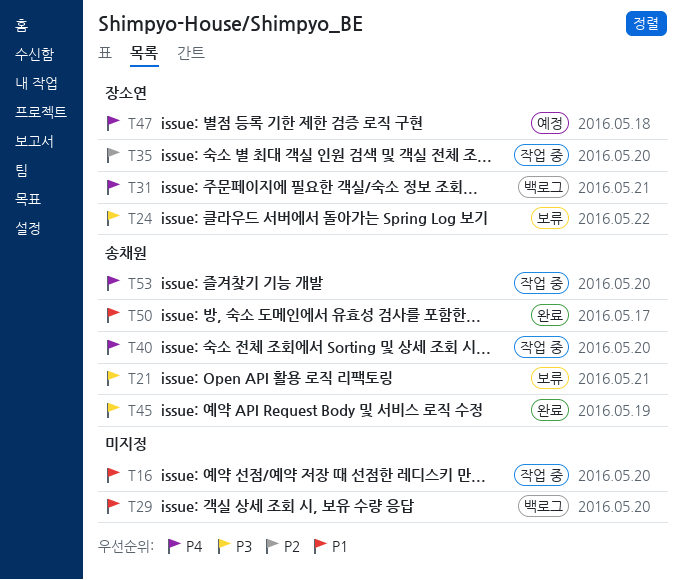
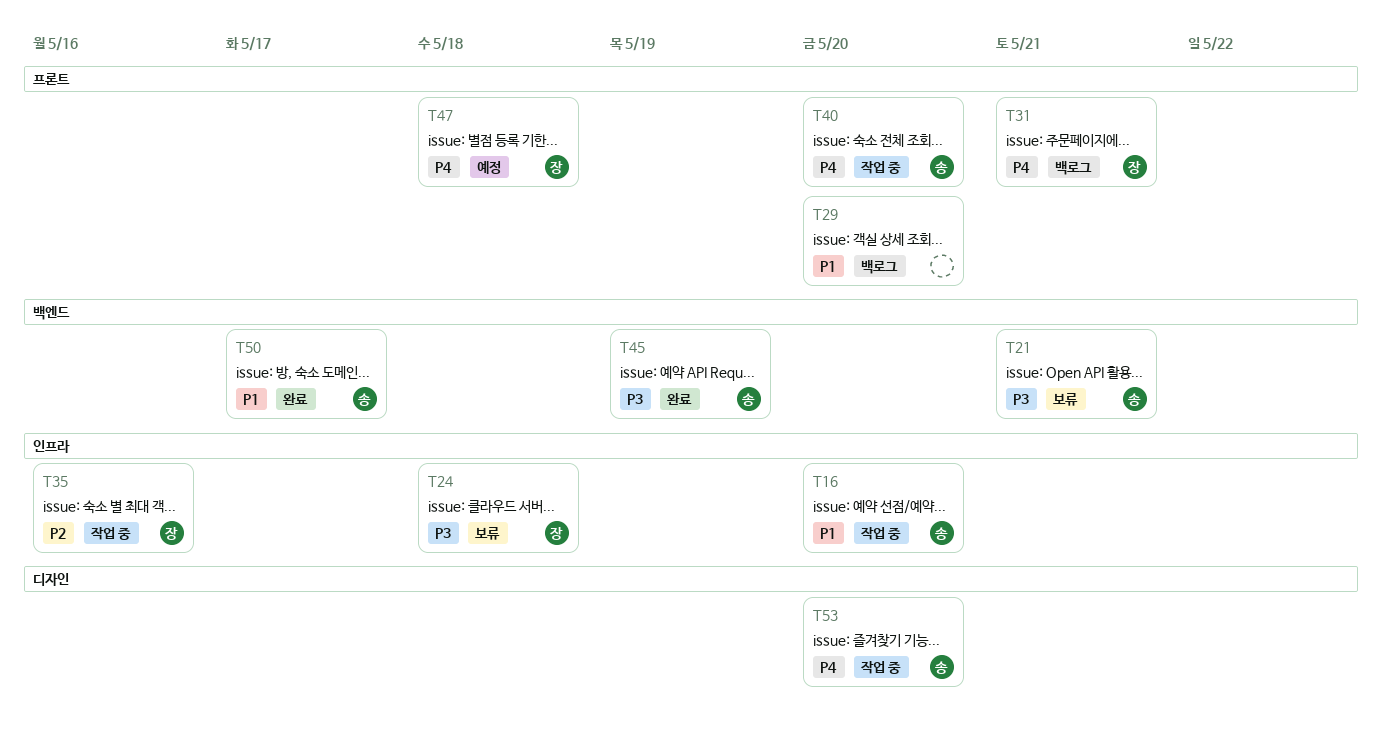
T16, owner: none -> 송채원
T24, due: May 22 -> May 18
T35, due: May 20 -> May 16

